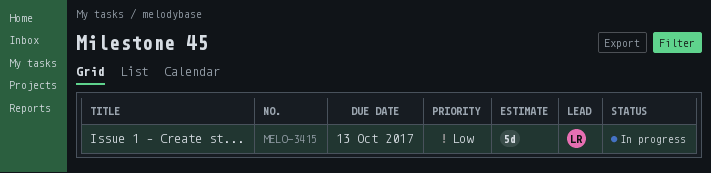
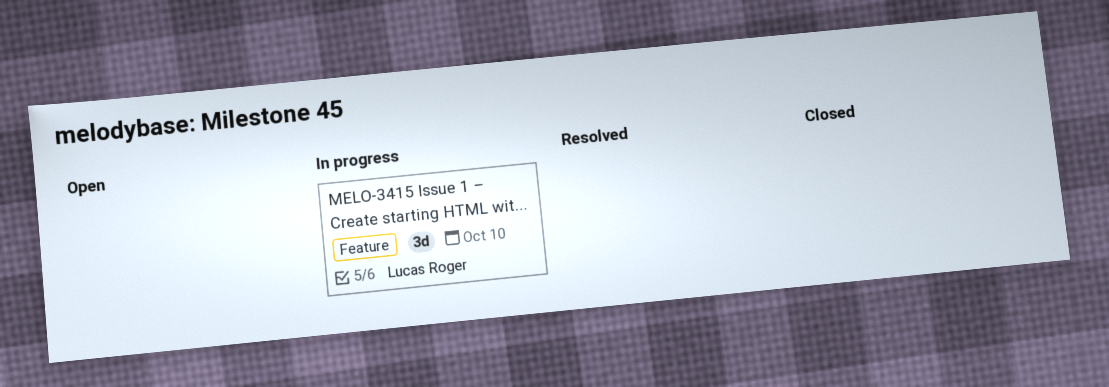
MELO-3415, estimate: 5d -> 3d
MELO-3415, due: Oct 13 -> Oct 10

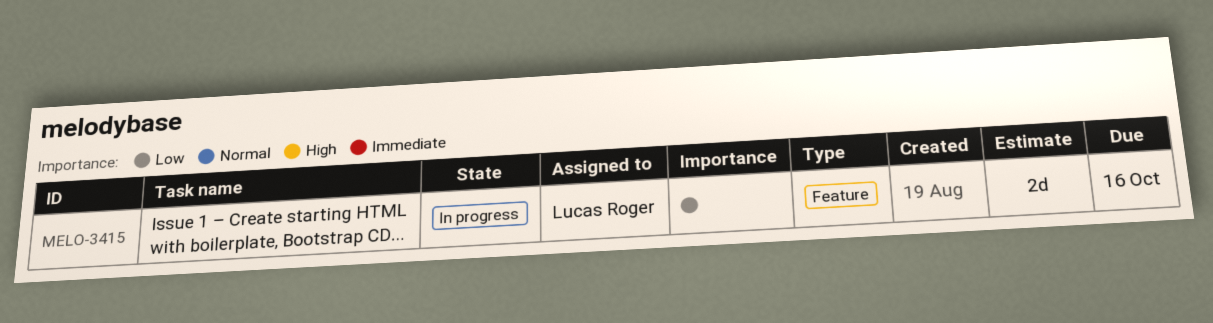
MELO-3415, estimate: 3d -> 2d
MELO-3415, due: Oct 10 -> Oct 16

